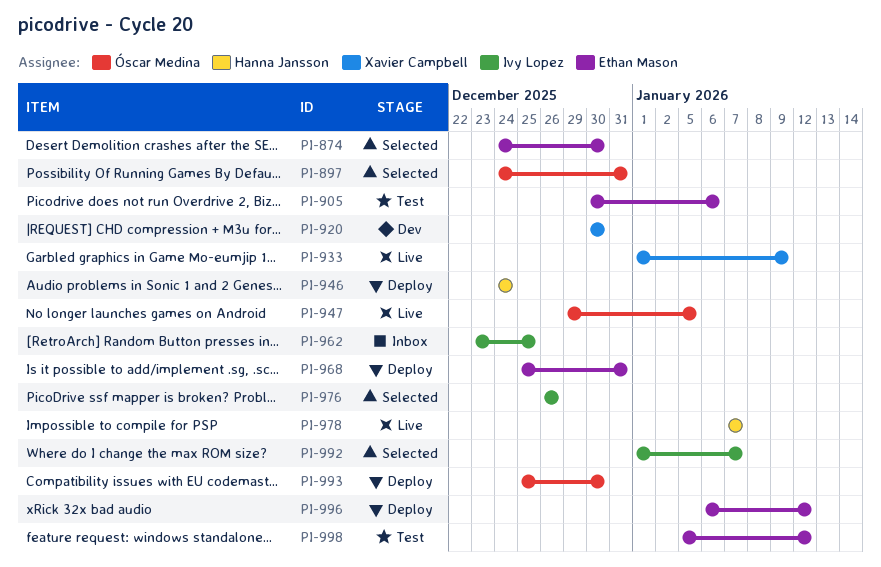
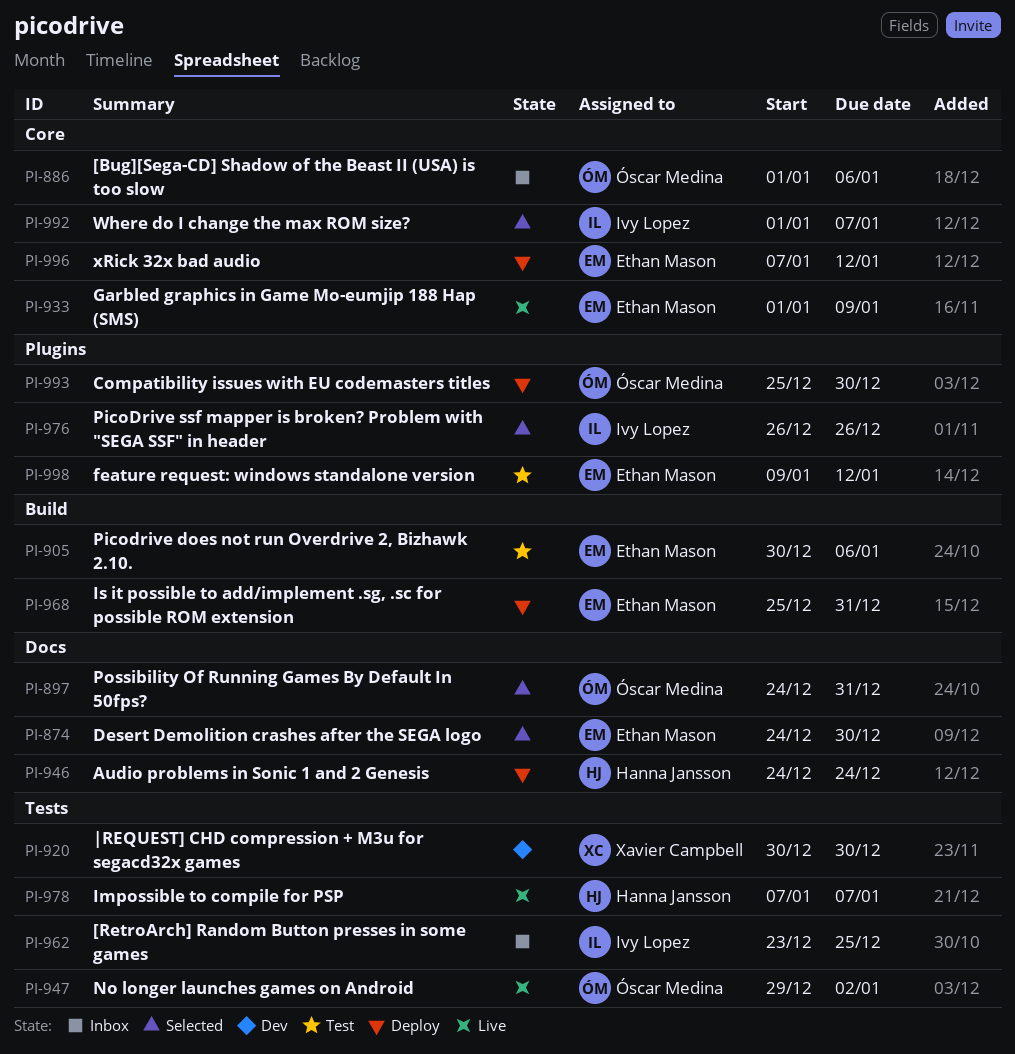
PI-886: none -> present
PI-933, owner: Xavier Campbell -> Ethan Mason
PI-947, due: Jan 5 -> Jan 2
PI-996, start: Jan 6 -> Jan 7
PI-998, start: Jan 5 -> Jan 9

